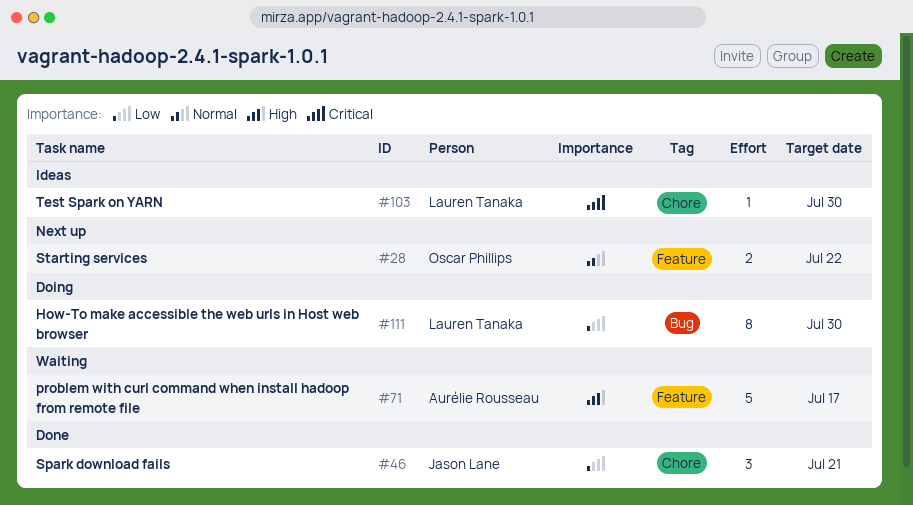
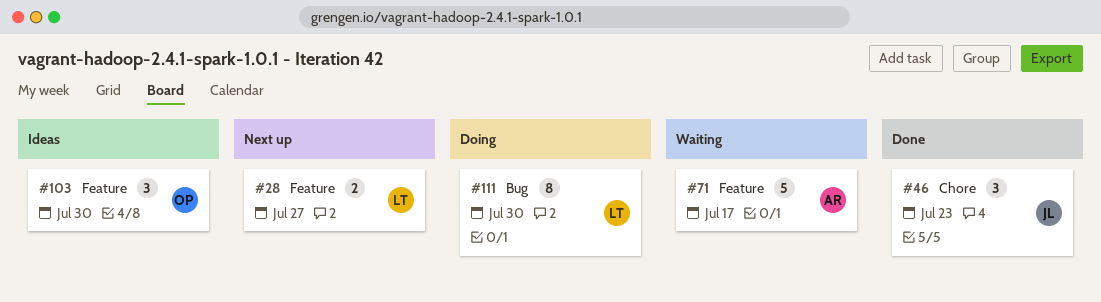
#28, owner: Oscar Phillips -> Lauren Tanaka
#28, due: Jul 22 -> Jul 27
#46, due: Jul 21 -> Jul 23
#103, owner: Lauren Tanaka -> Oscar Phillips
#103, label: Chore -> Feature
#103, estimate: 1 -> 3

